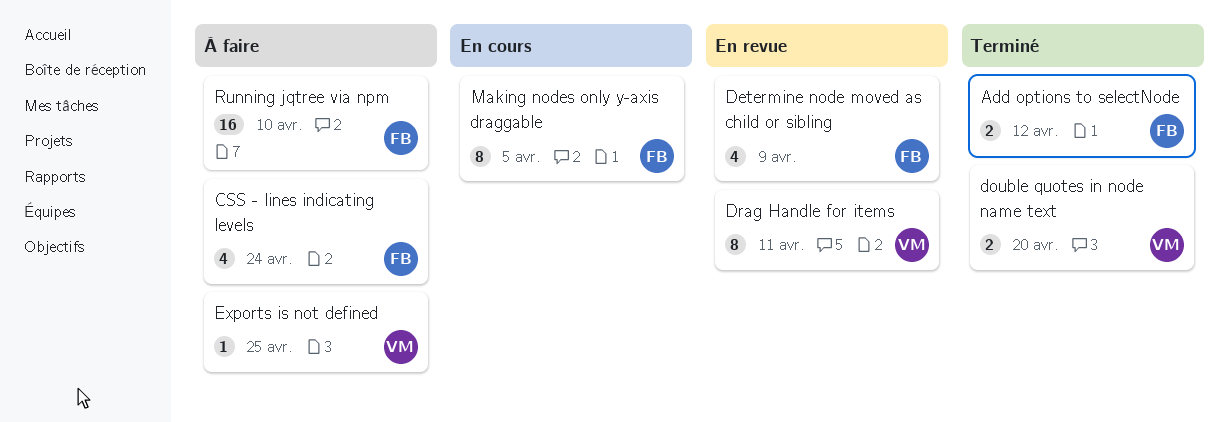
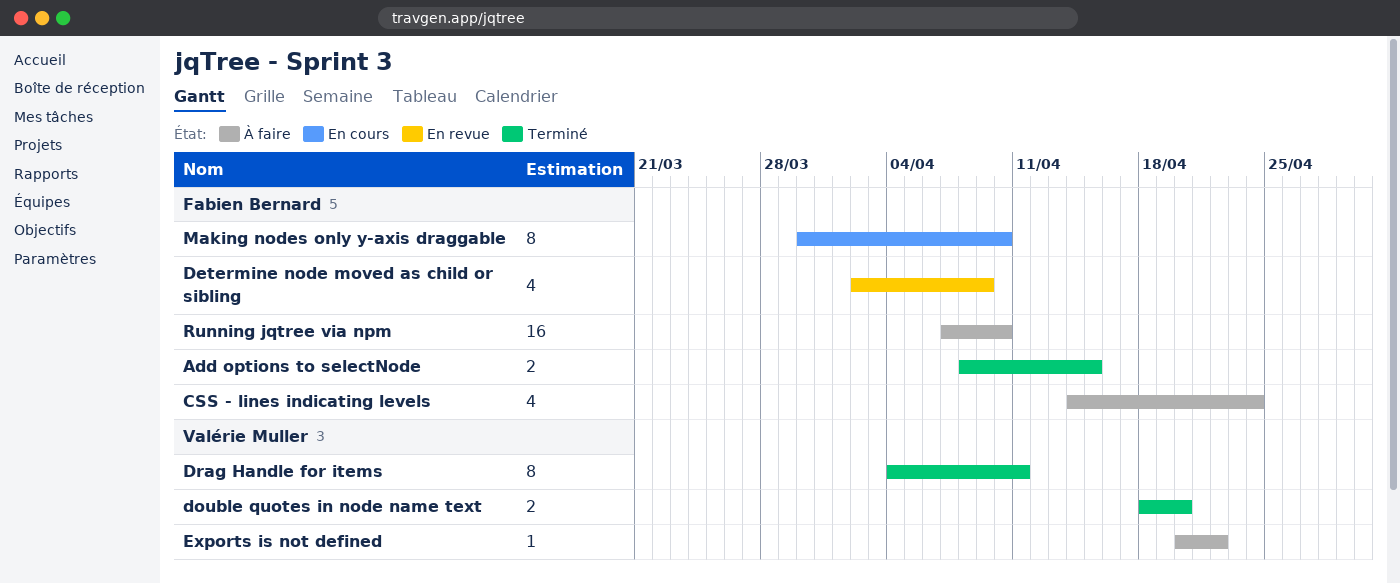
Add options to selectNode, due: Apr 12 -> Apr 15
Drag Handle for items, status: En revue -> Terminé
Exports is not defined, due: Apr 25 -> Apr 22
Making nodes only y-axis draggable, due: Apr 5 -> Apr 10

